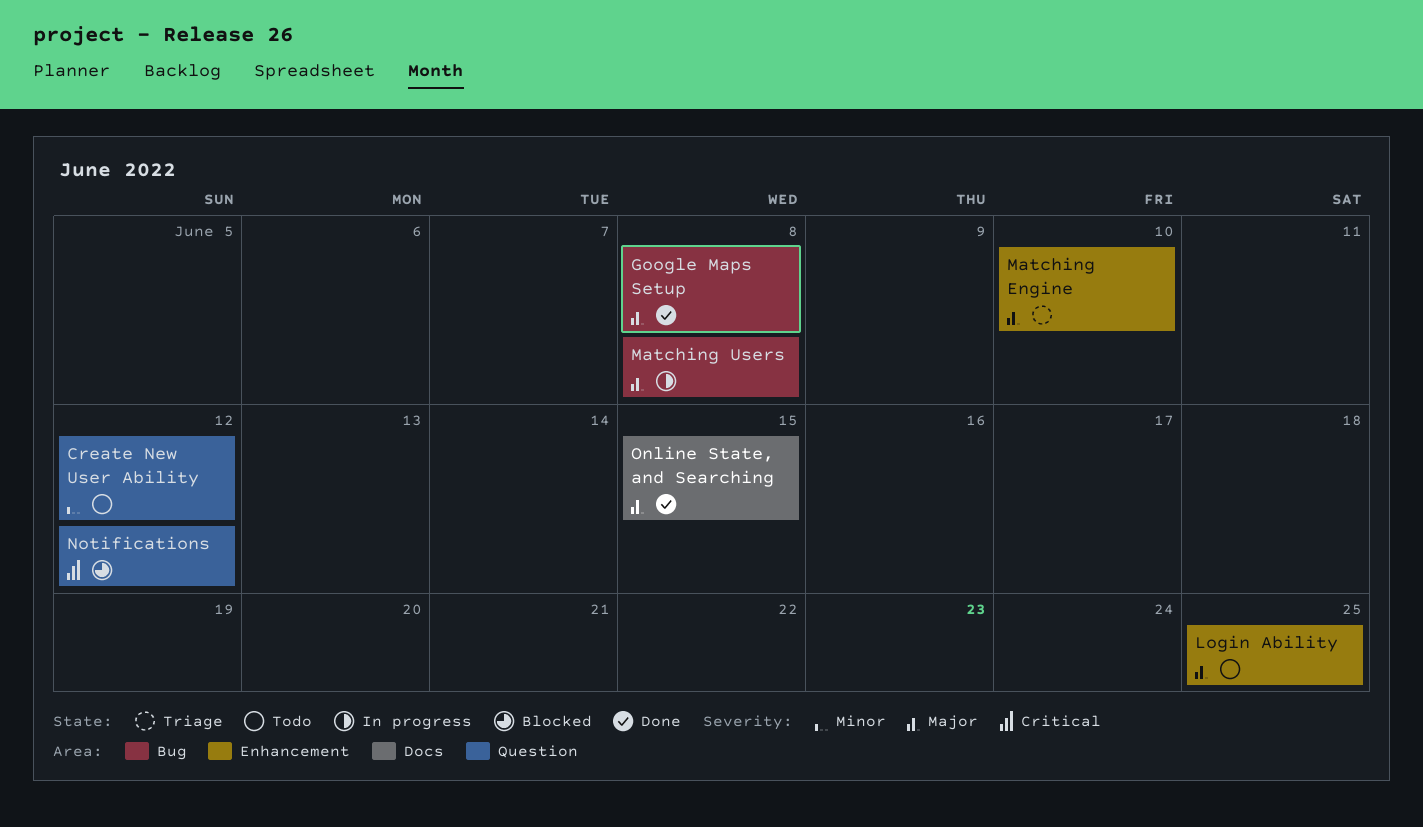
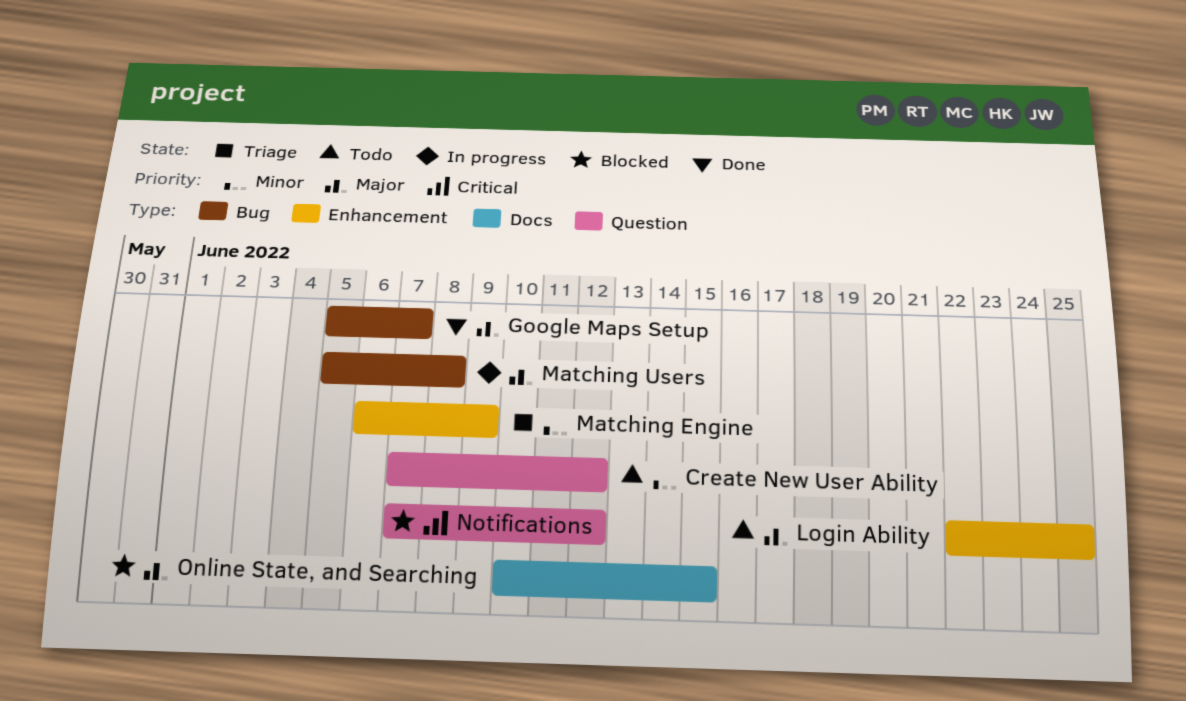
Google Maps Setup, due: Jun 8 -> Jun 7
Matching Engine, priority: Major -> Minor
Matching Engine, due: Jun 10 -> Jun 9
Online State, and Searching, status: Done -> Blocked

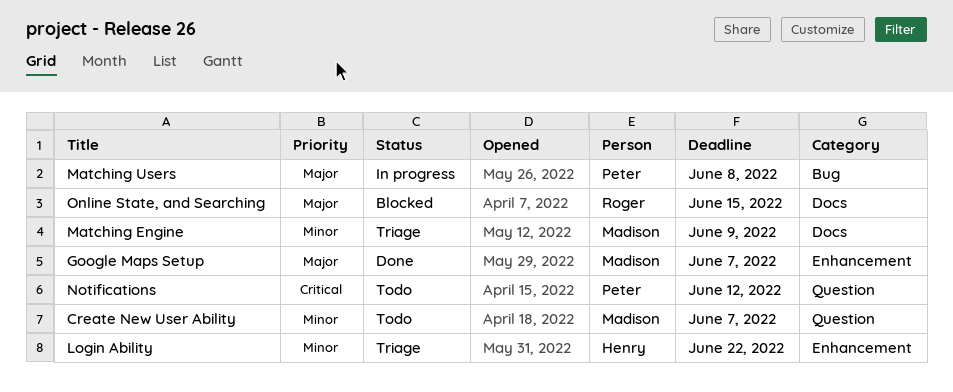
Create New User Ability, due: Jun 12 -> Jun 7
Google Maps Setup, label: Bug -> Enhancement
Login Ability, status: Todo -> Triage
Login Ability, priority: Major -> Minor
Login Ability, due: Jun 25 -> Jun 22
Matching Engine, label: Enhancement -> Docs
Notifications, status: Blocked -> Todo

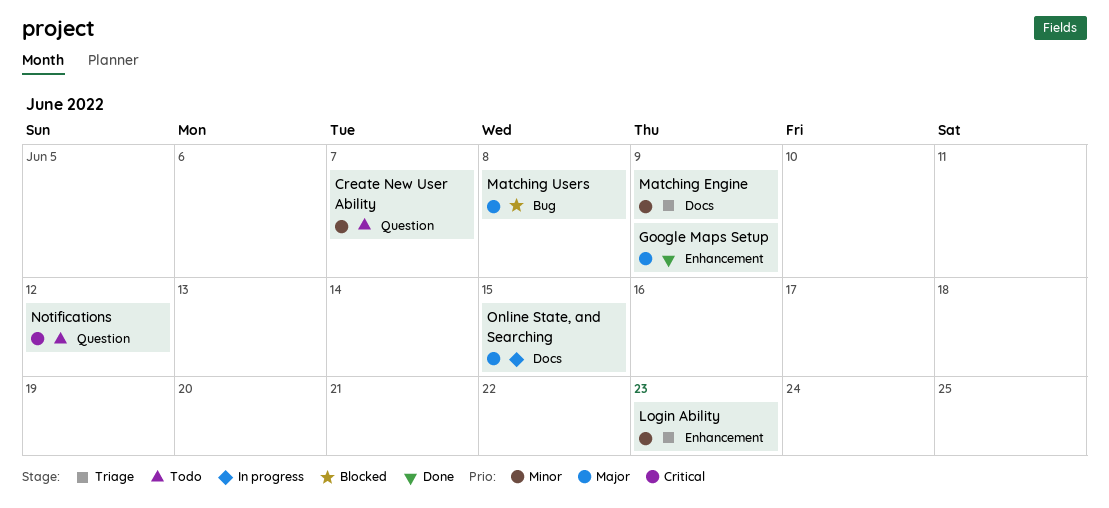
Google Maps Setup, due: Jun 7 -> Jun 9
Login Ability, due: Jun 22 -> Jun 23
Matching Users, status: In progress -> Blocked
Online State, and Searching, status: Blocked -> In progress

